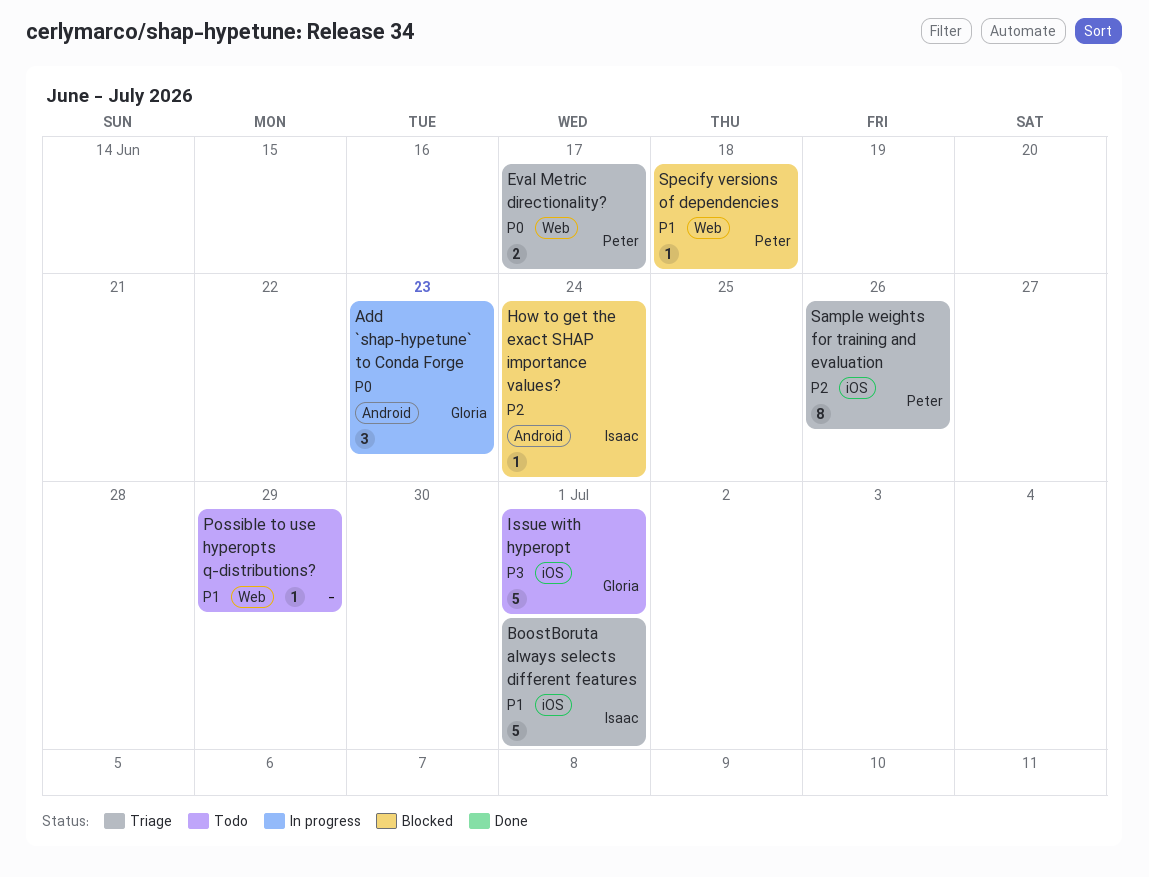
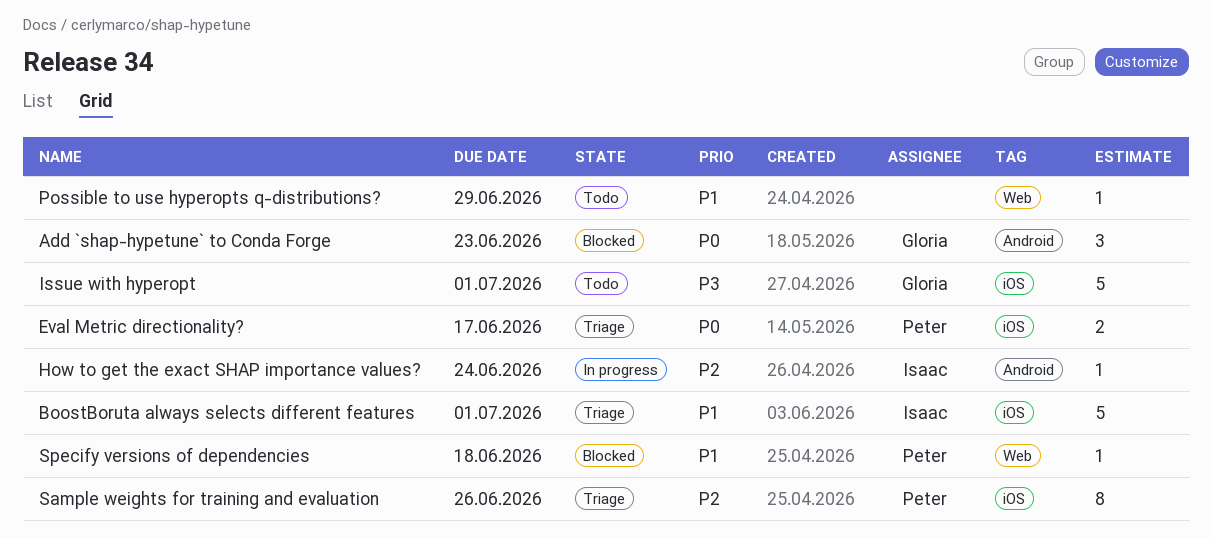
Add `shap-hypetune` to Conda Forge, status: In progress -> Blocked
Eval Metric directionality?, label: Web -> iOS
How to get the exact SHAP importance values?, status: Blocked -> In progress

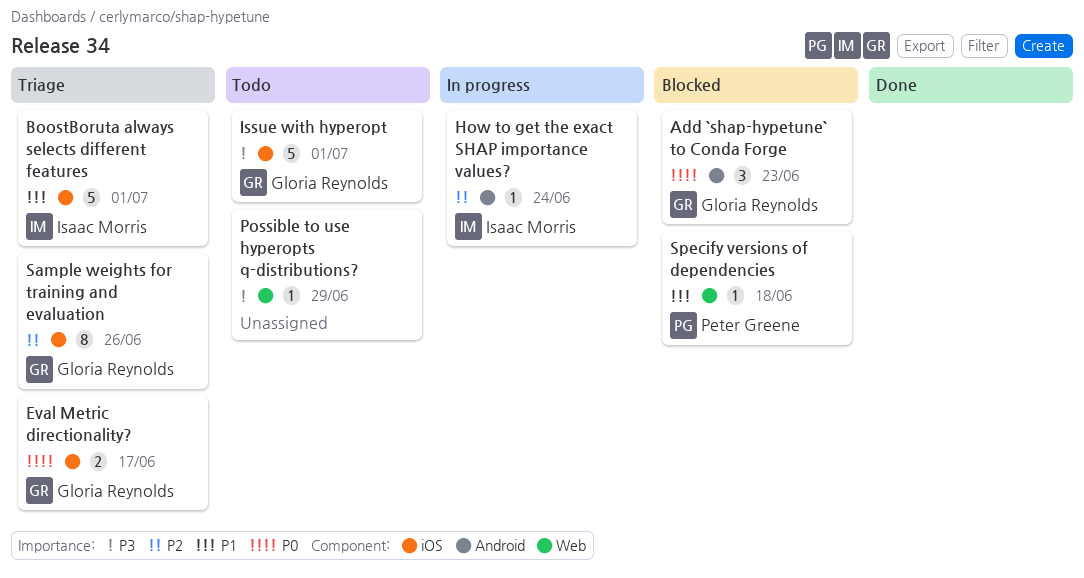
Eval Metric directionality?, owner: Peter Greene -> Gloria Reynolds
Possible to use hyperopts q-distributions?, priority: P1 -> P3
Sample weights for training and evaluation, owner: Peter Greene -> Gloria Reynolds

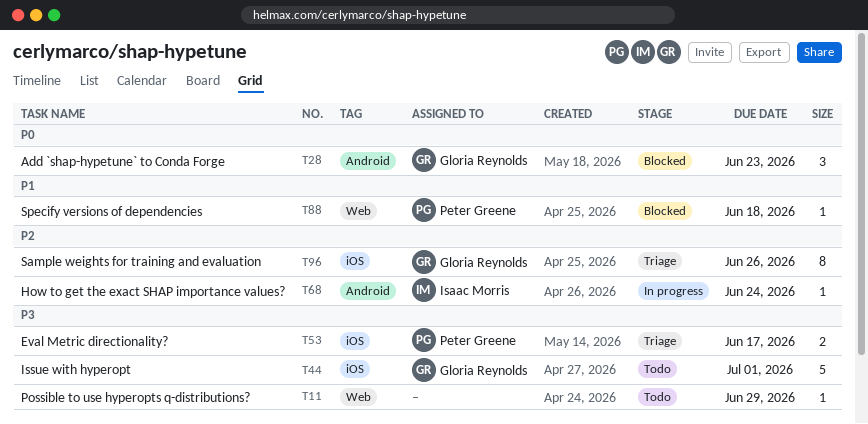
BoostBoruta always selects different features: present -> none
Eval Metric directionality?, owner: Gloria Reynolds -> Peter Greene
Eval Metric directionality?, priority: P0 -> P3

